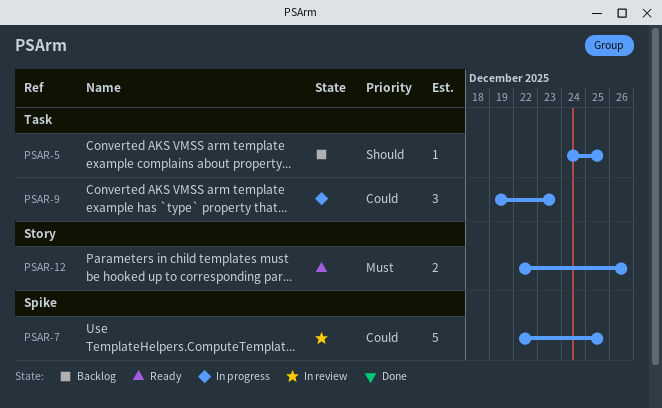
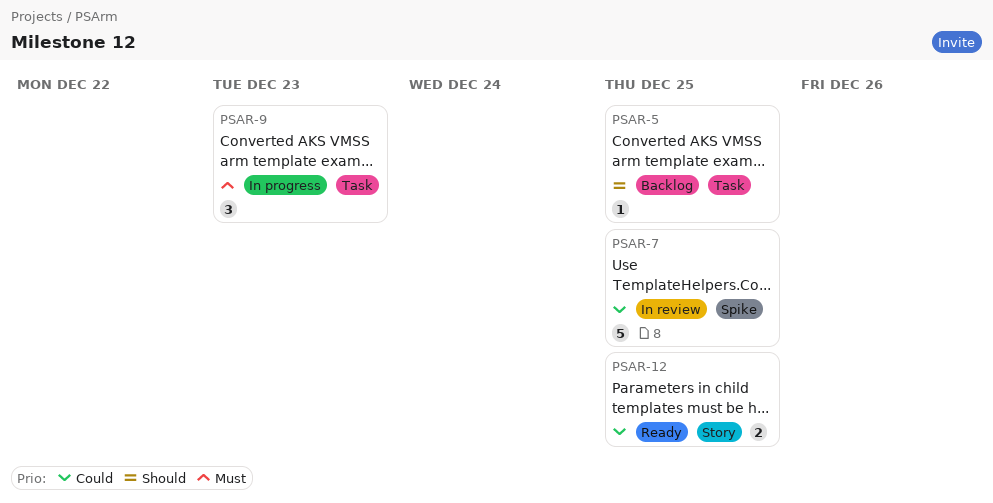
PSAR-9, priority: Could -> Must
PSAR-12, priority: Must -> Could
PSAR-12, due: Dec 26 -> Dec 25

